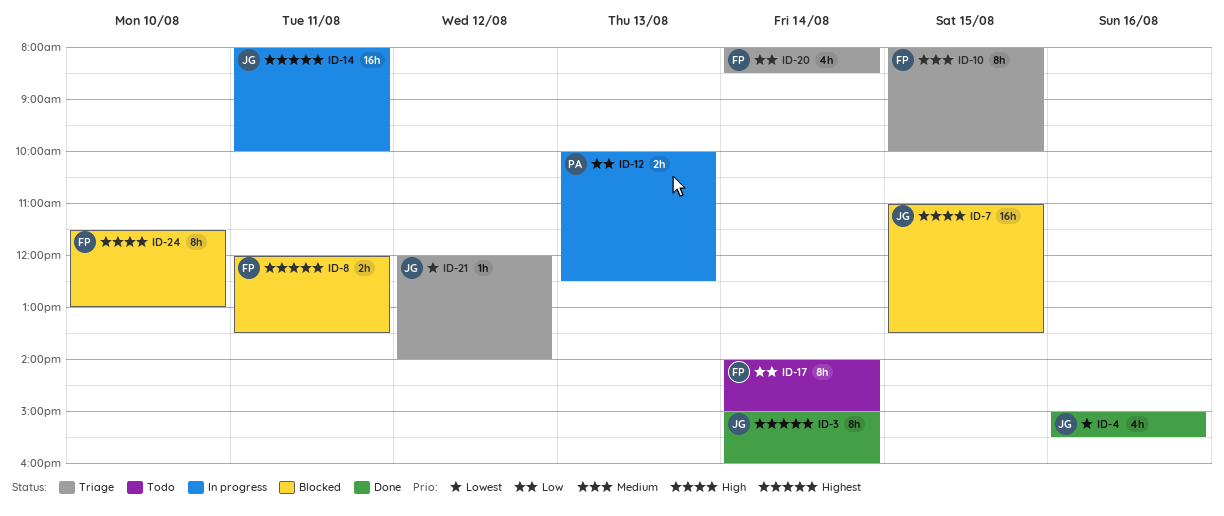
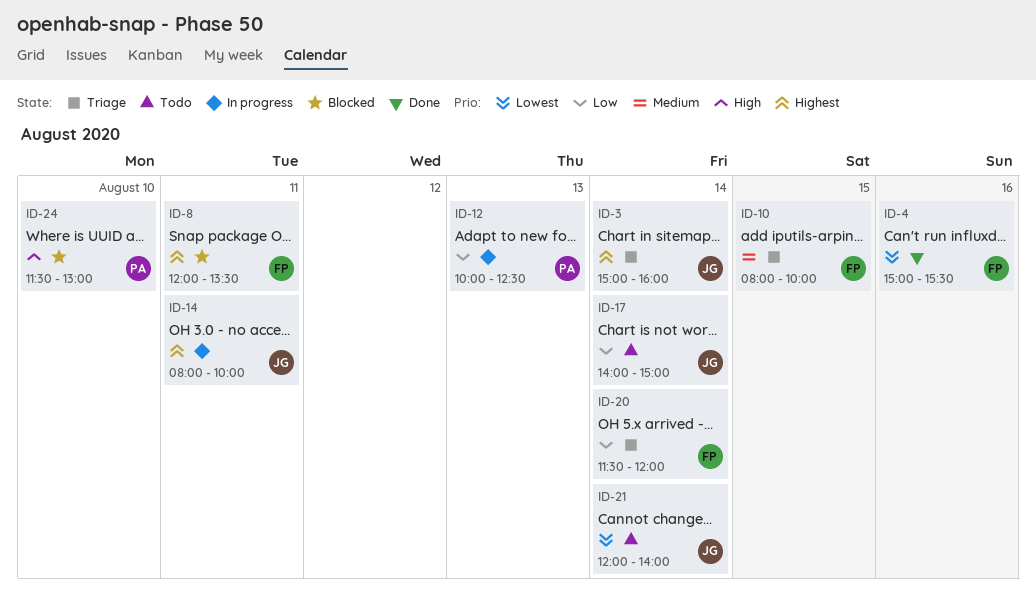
ID-3, status: Done -> Triage
ID-4, owner: JG -> FP
ID-7: present -> none
ID-17, owner: FP -> JG
ID-20, begins: 08:00 -> 11:30
ID-20, ends: 08:30 -> 12:00
ID-21, status: Triage -> Todo
ID-21, day: Aug 12 -> Aug 14
ID-24, owner: FP -> PA

